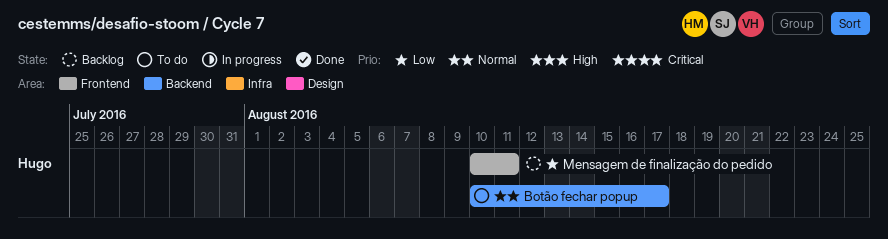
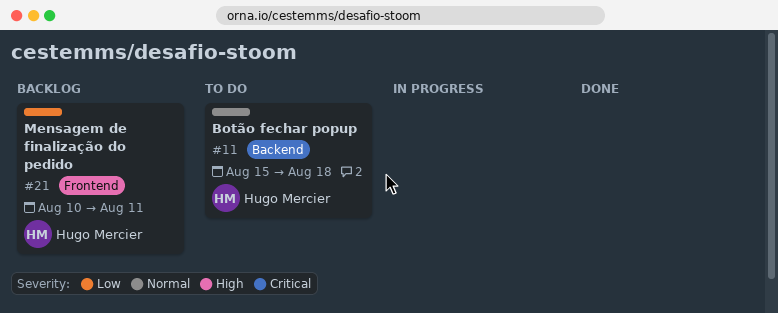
Botão fechar popup, start: Aug 10 -> Aug 15
Botão fechar popup, due: Aug 17 -> Aug 18

